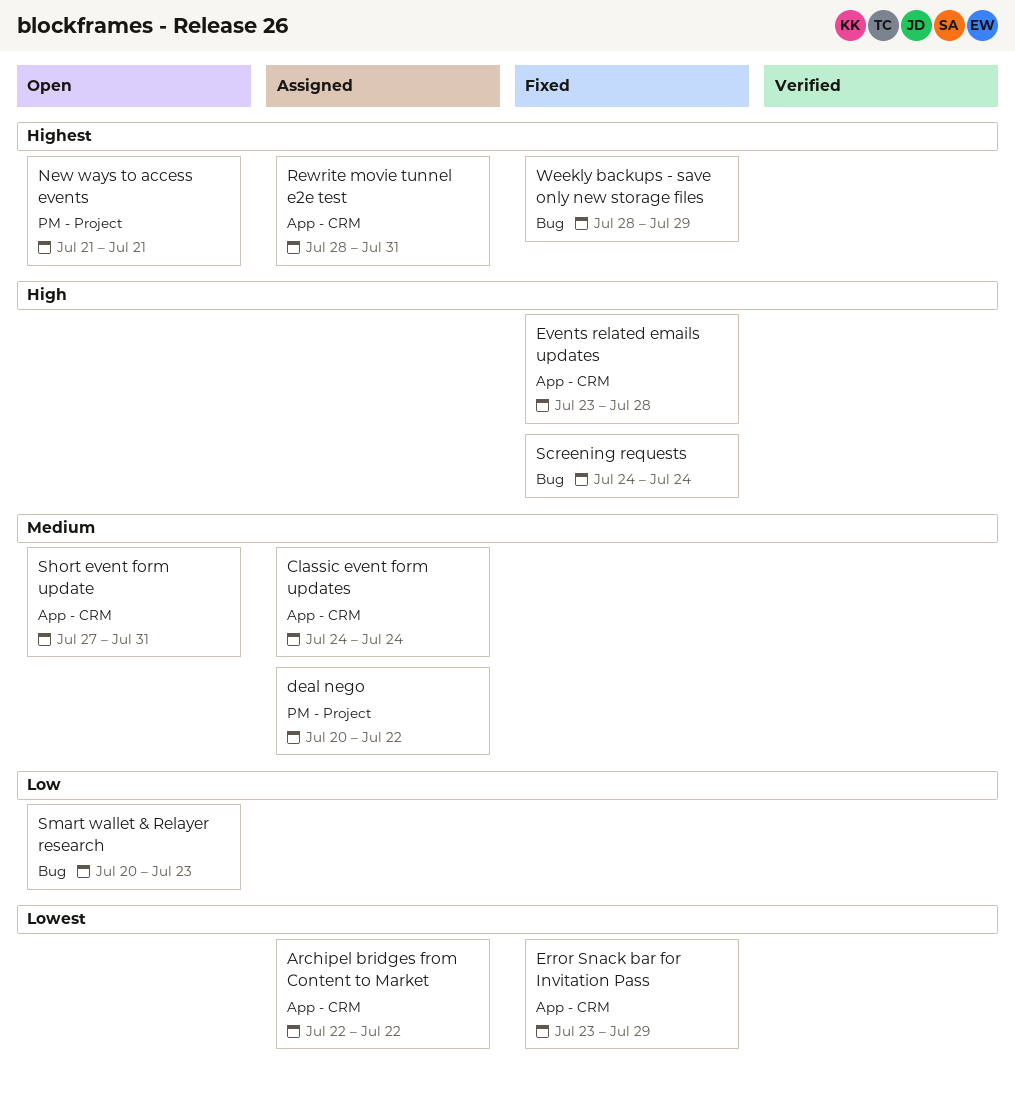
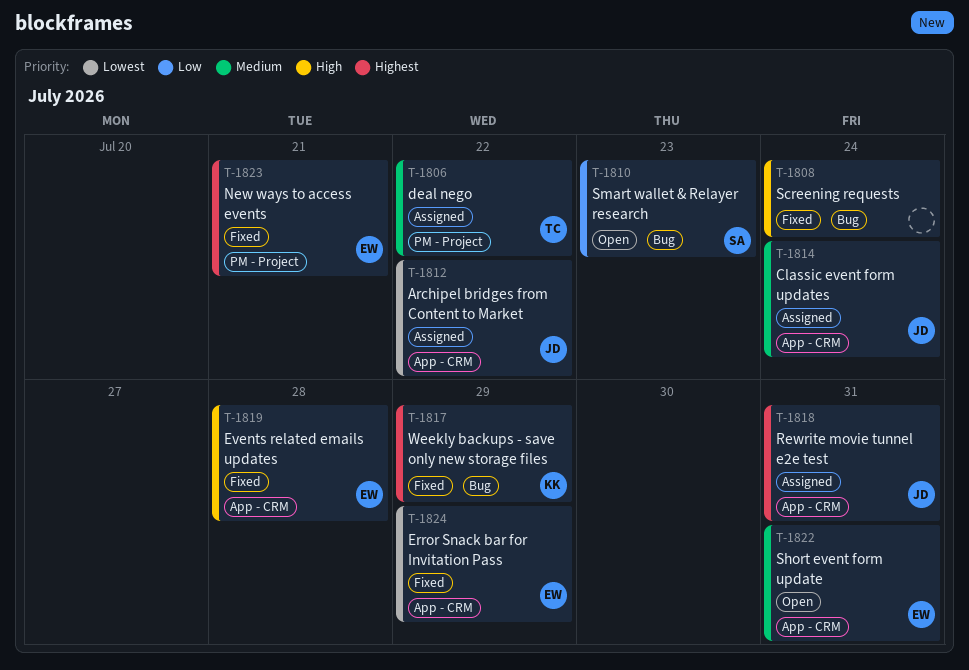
New ways to access events, status: Open -> Fixed

